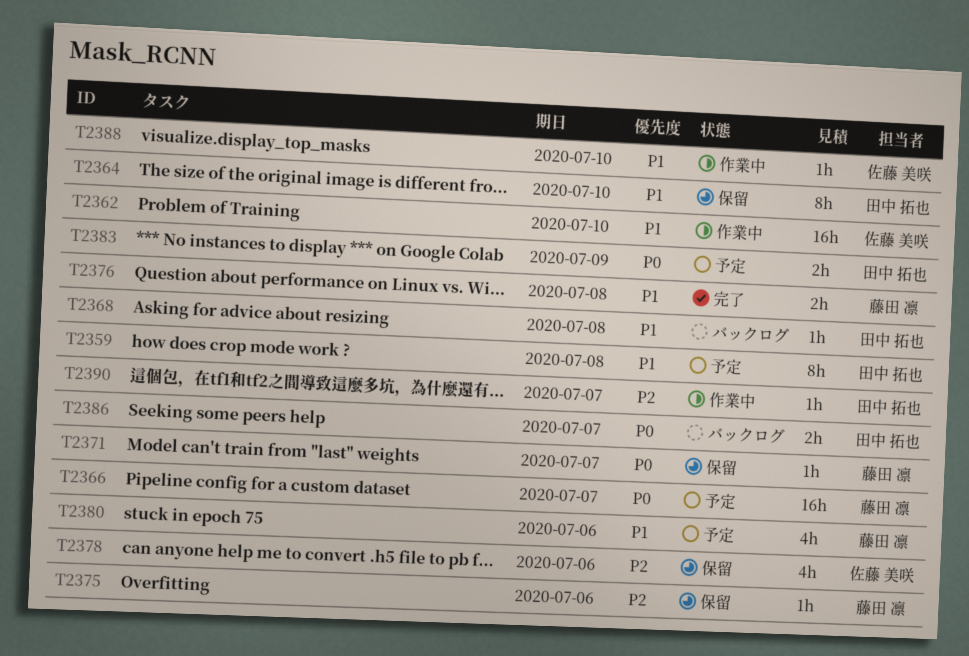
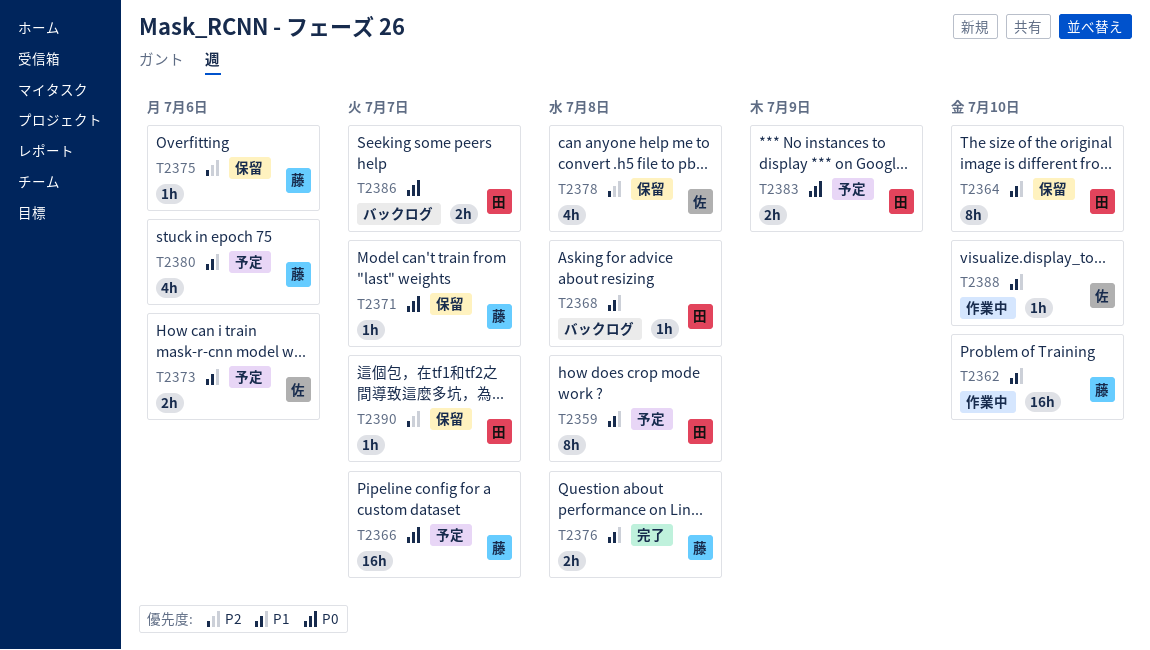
T2362, owner: 佐藤 美咲 -> 藤田 凛
T2373: none -> present
T2378, due: Jul 6 -> Jul 8
T2390, status: 作業中 -> 保留

